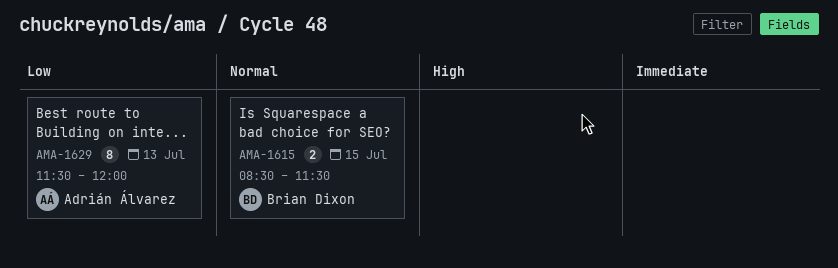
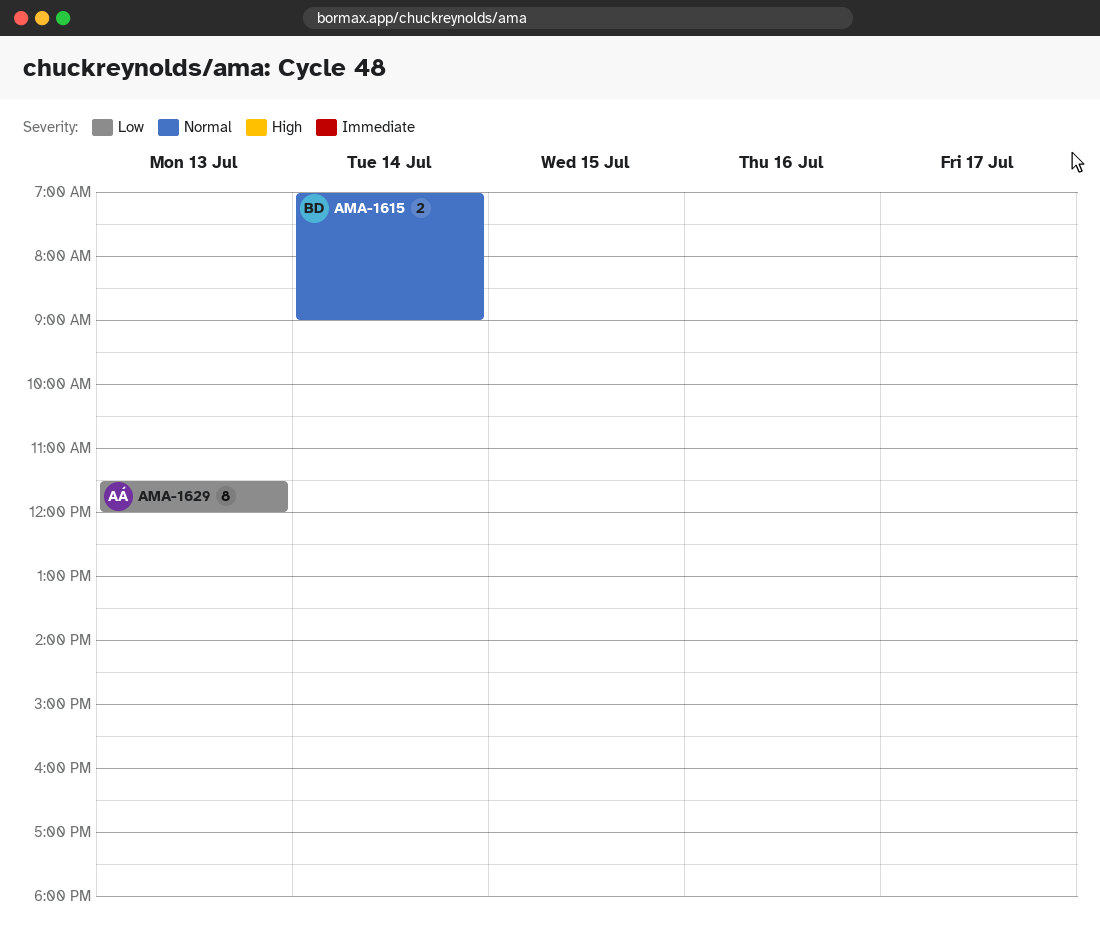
AMA-1615, day: Jul 15 -> Jul 14
AMA-1615, begins: 08:30 -> 07:00
AMA-1615, ends: 11:30 -> 09:00

